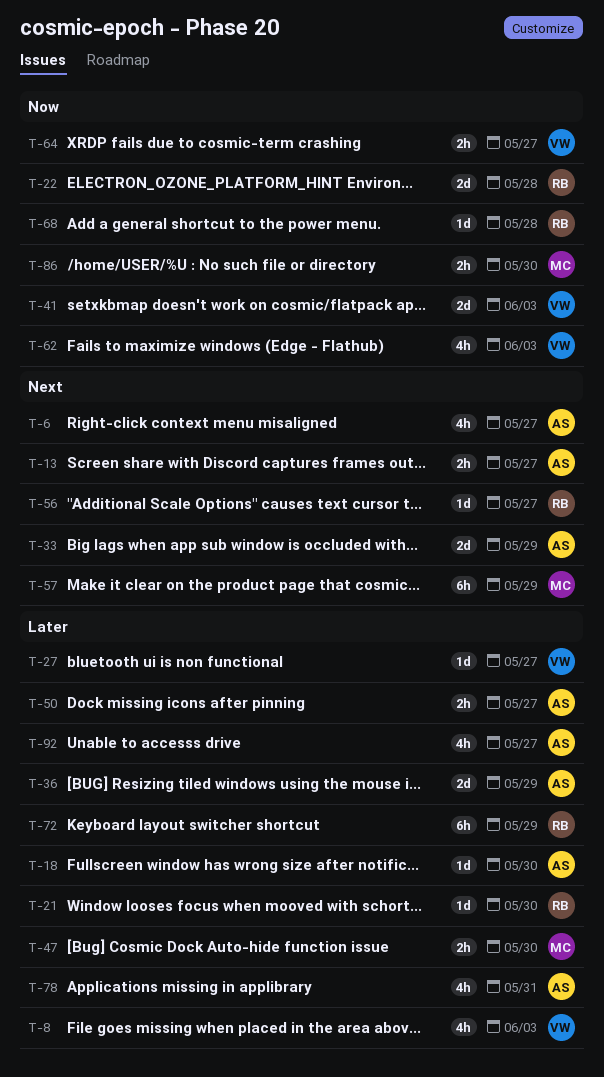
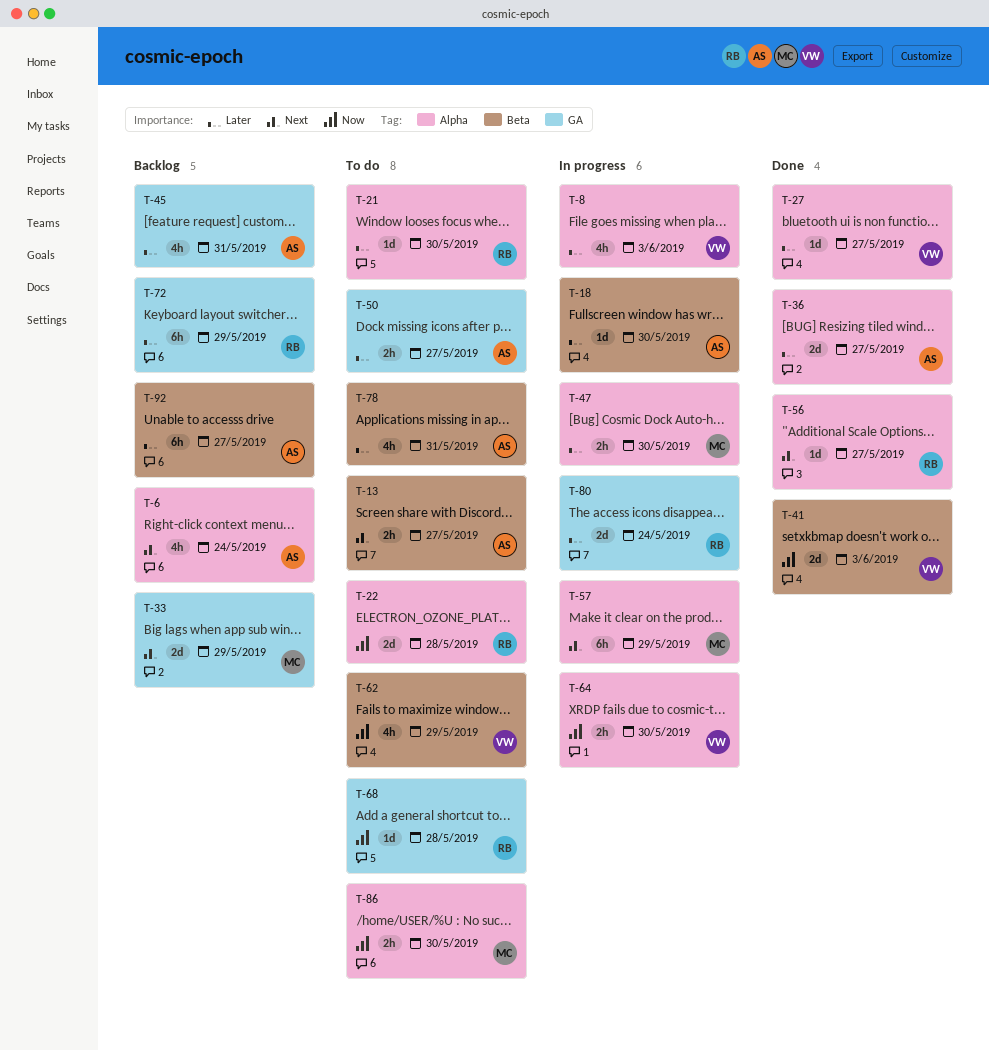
T-6, due: May 27 -> May 24
T-33, owner: AS -> MC
T-36, due: May 29 -> May 27
T-45: none -> present
T-62, due: Jun 3 -> May 29
T-64, due: May 27 -> May 30
T-80: none -> present
T-92, estimate: 4h -> 6h

